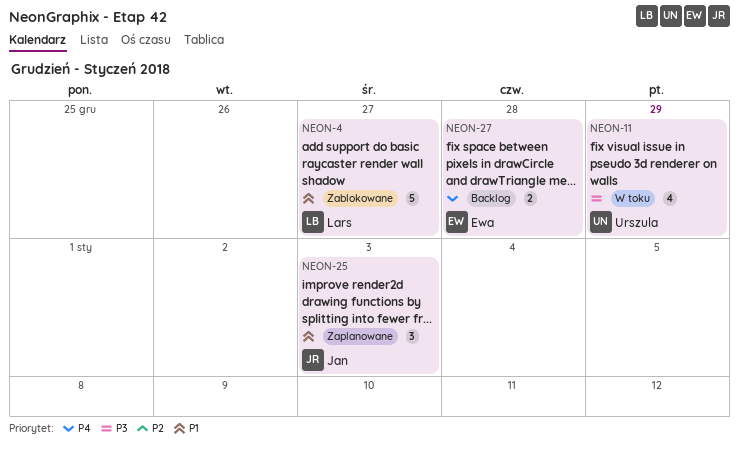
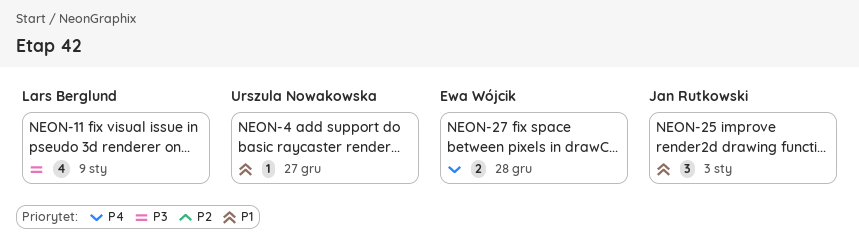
NEON-4, owner: Lars Berglund -> Urszula Nowakowska
NEON-4, estimate: 5 -> 1
NEON-11, owner: Urszula Nowakowska -> Lars Berglund
NEON-11, due: Dec 29 -> Jan 9

